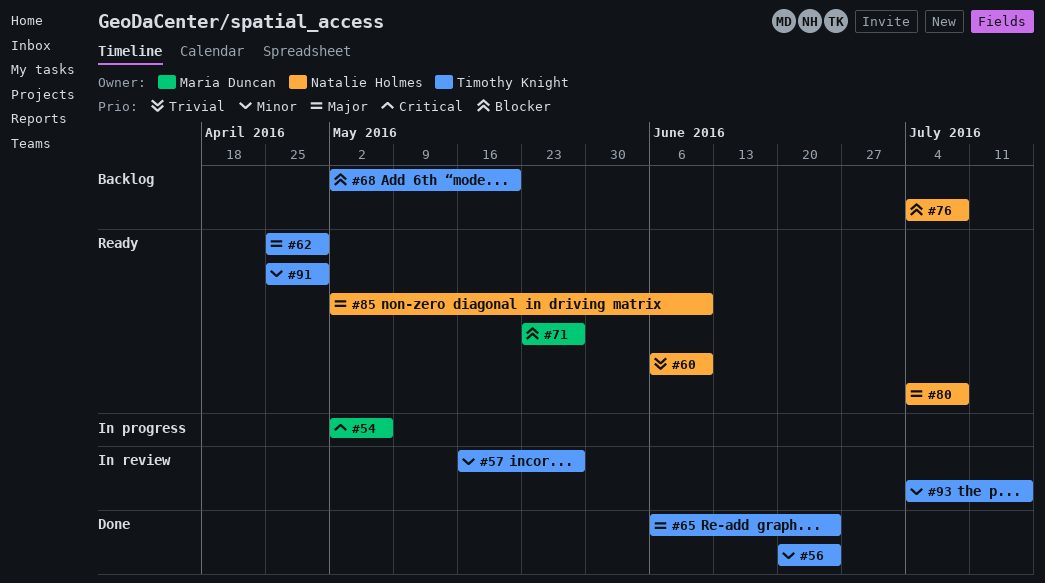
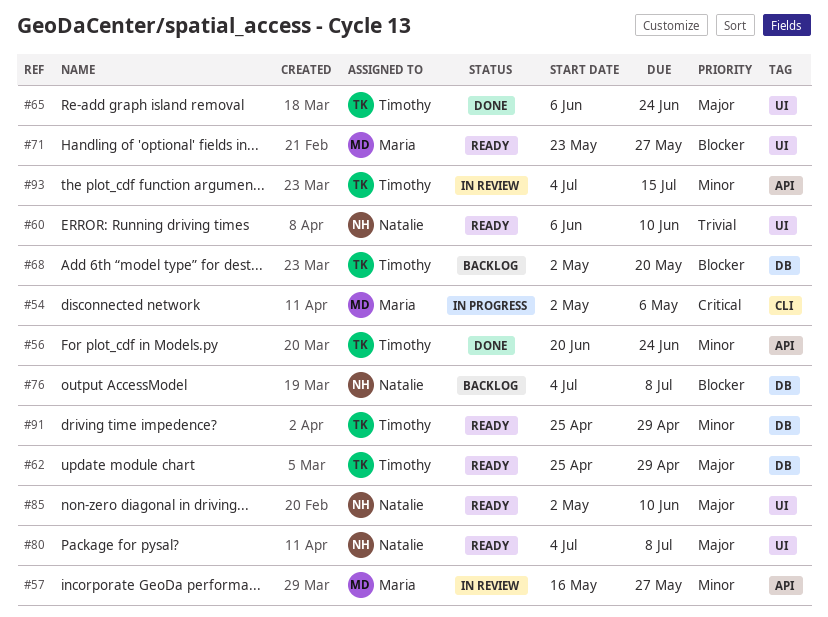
#57, owner: Timothy Knight -> Maria Duncan

